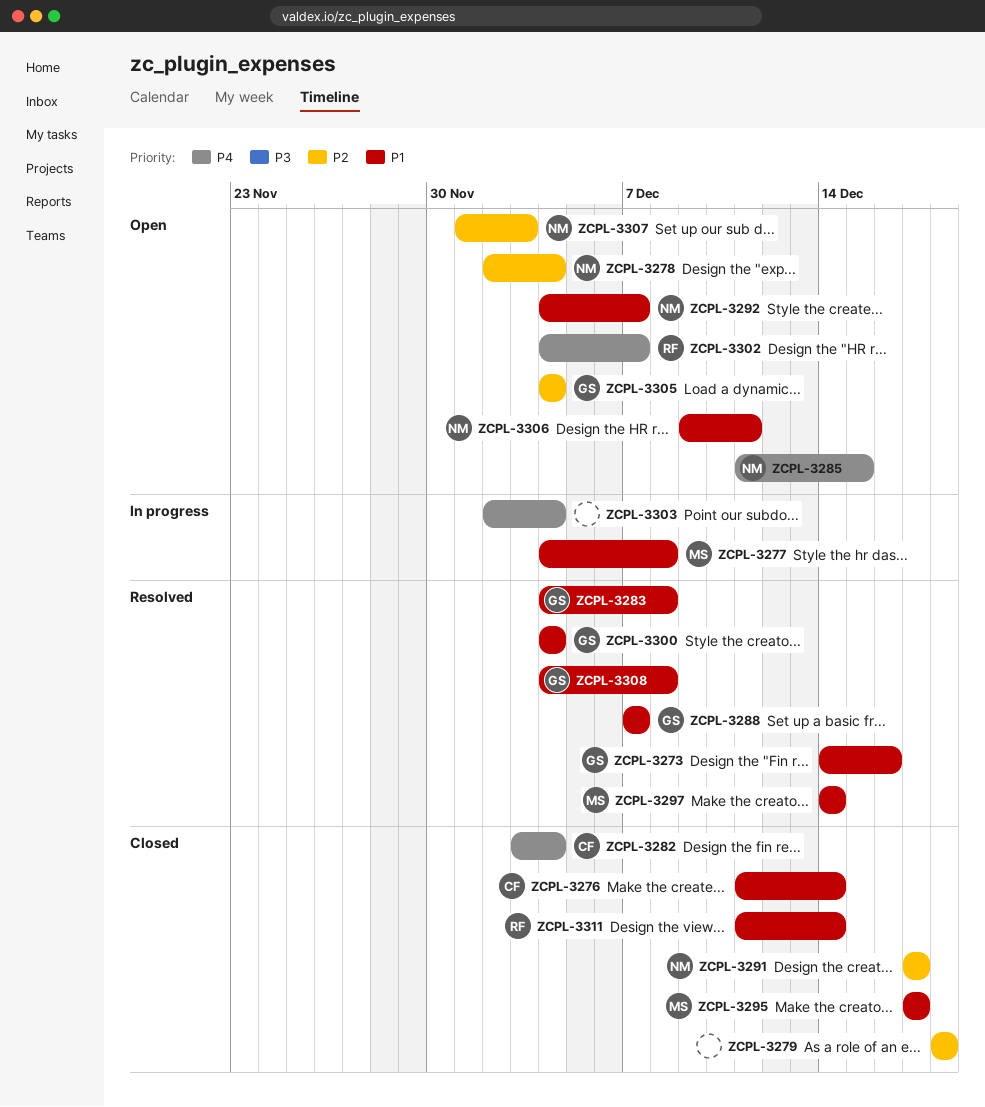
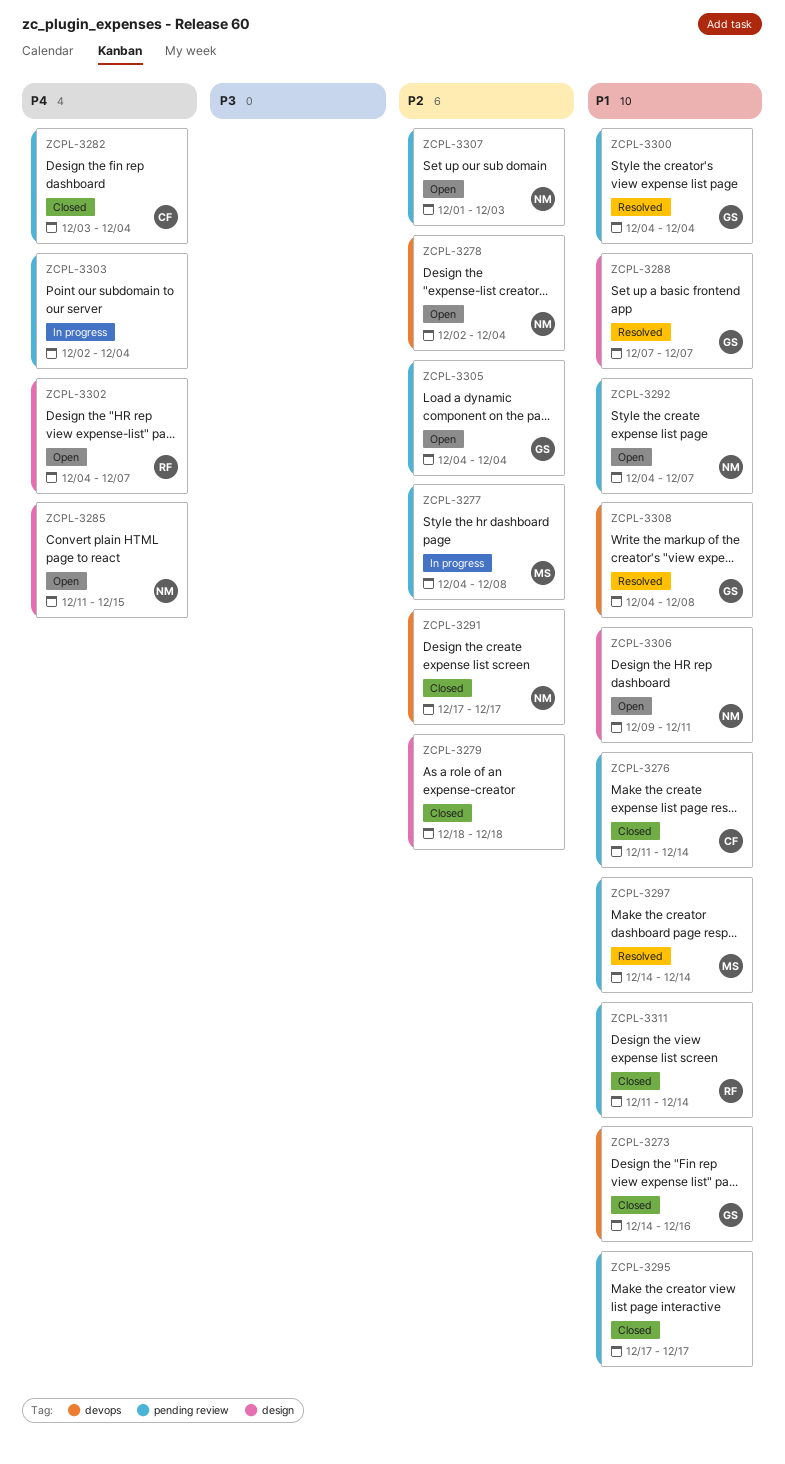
ZCPL-3273, status: Resolved -> Closed
ZCPL-3277, priority: P1 -> P2
ZCPL-3283: present -> none
ZCPL-3295, owner: MS -> none

